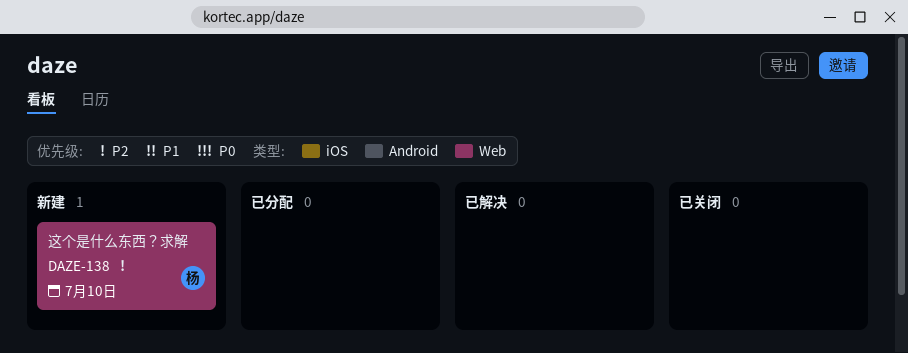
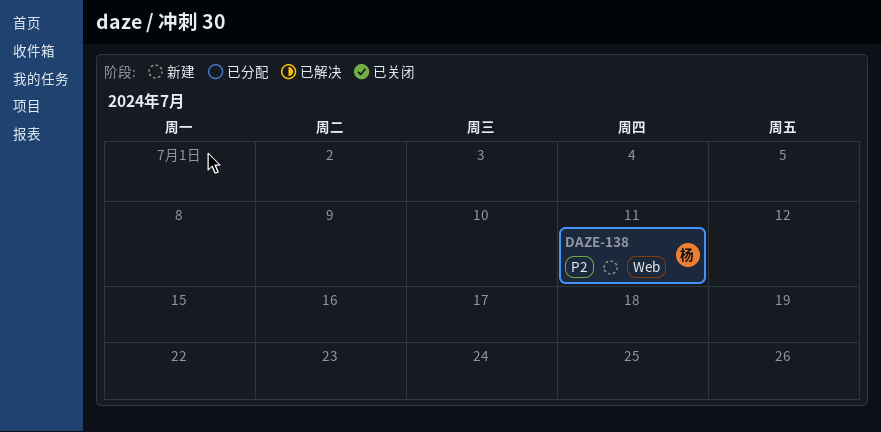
DAZE-138, due: Jul 10 -> Jul 11

